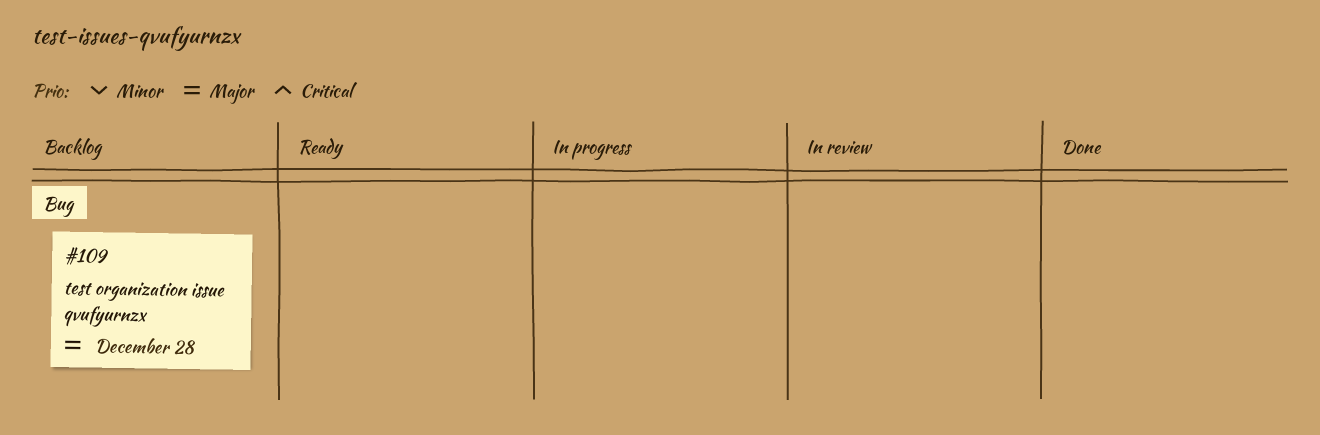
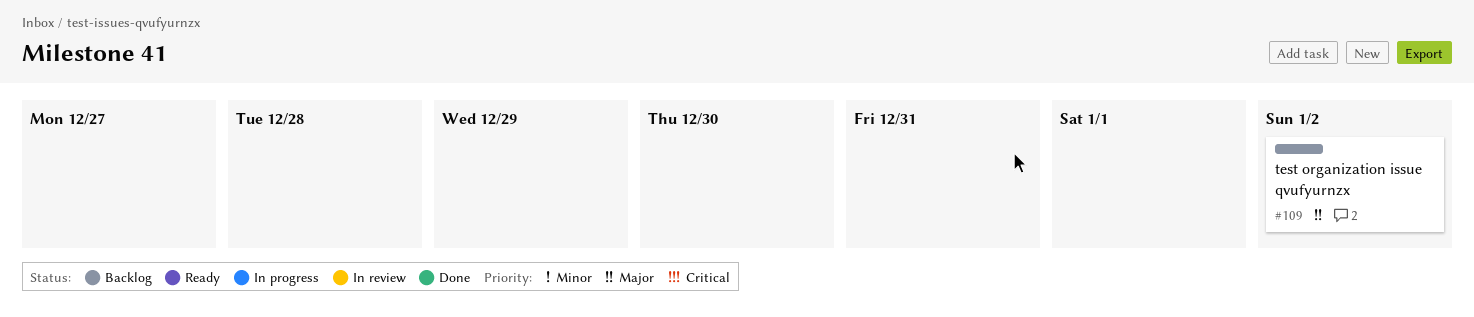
#109, due: Dec 28 -> Jan 2

